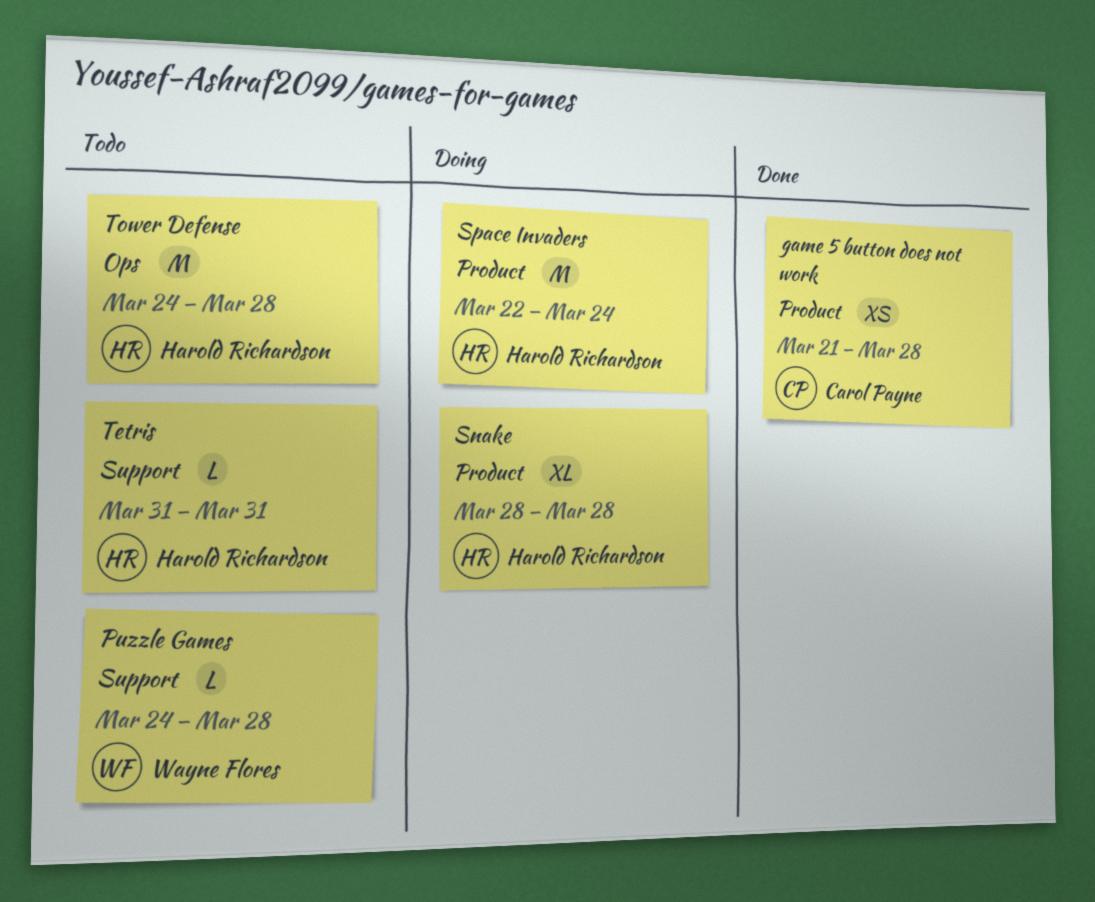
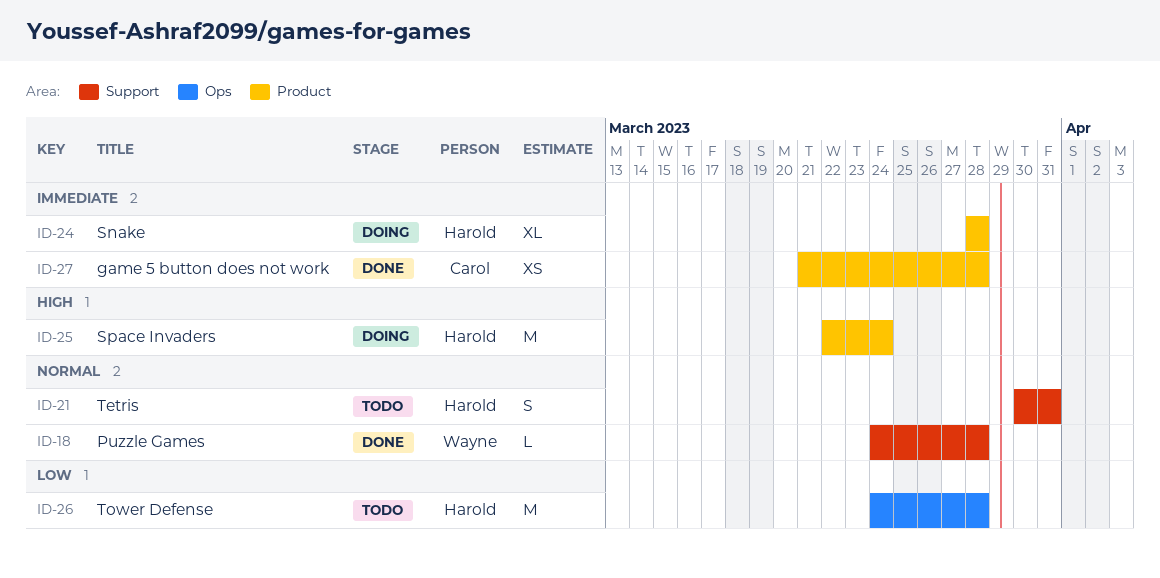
Puzzle Games, status: Todo -> Done
Tetris, estimate: L -> S
Tetris, start: Mar 31 -> Mar 30

